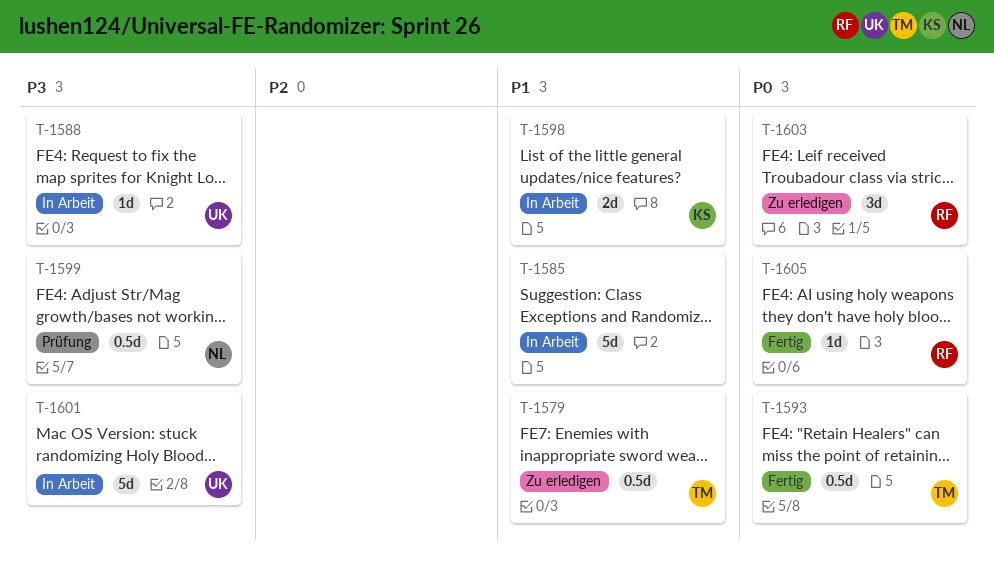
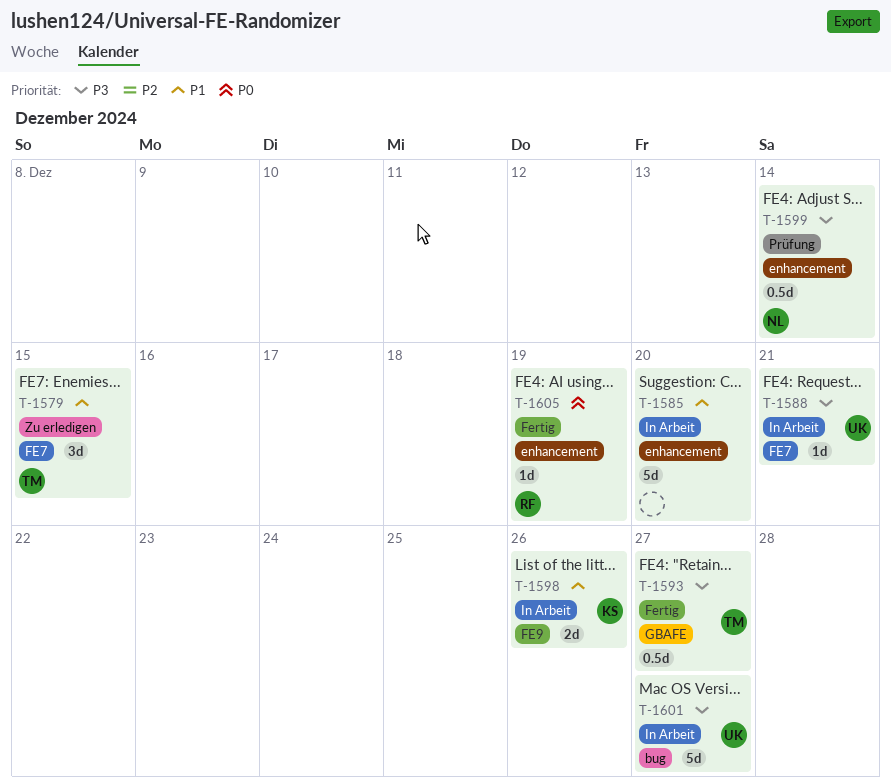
T-1579, estimate: 0.5d -> 3d
T-1593, priority: P0 -> P3
T-1603: present -> none

